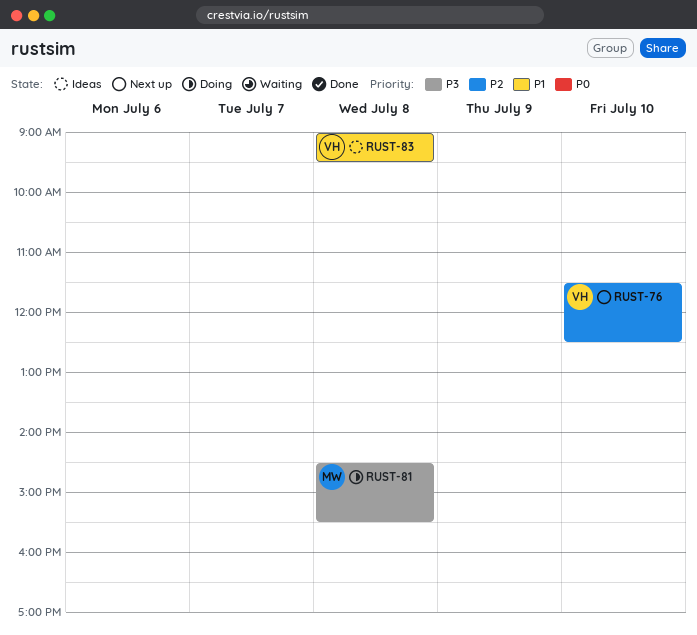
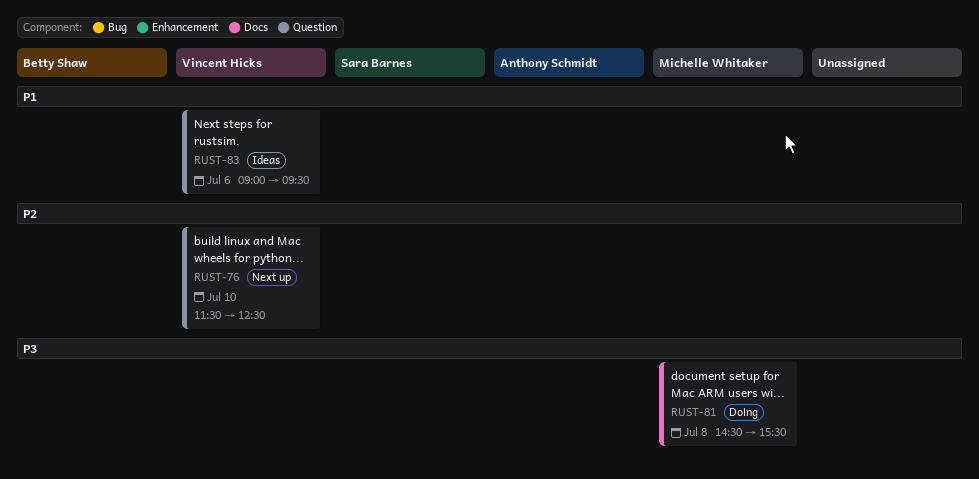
RUST-83, day: Jul 8 -> Jul 6

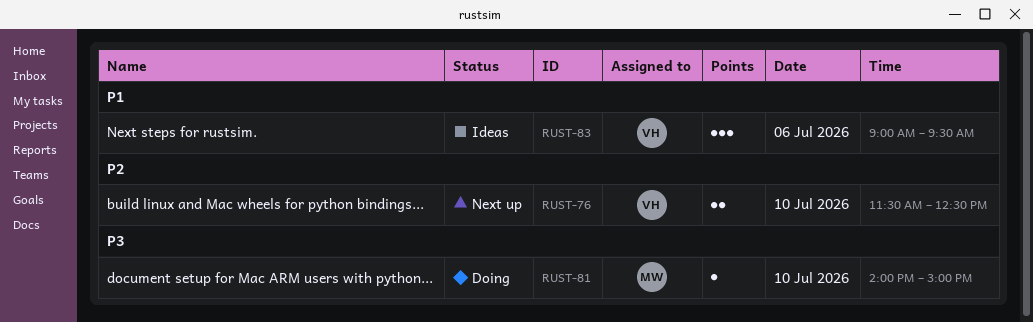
RUST-81, day: Jul 8 -> Jul 10
RUST-81, begins: 14:30 -> 14:00
RUST-81, ends: 15:30 -> 15:00

